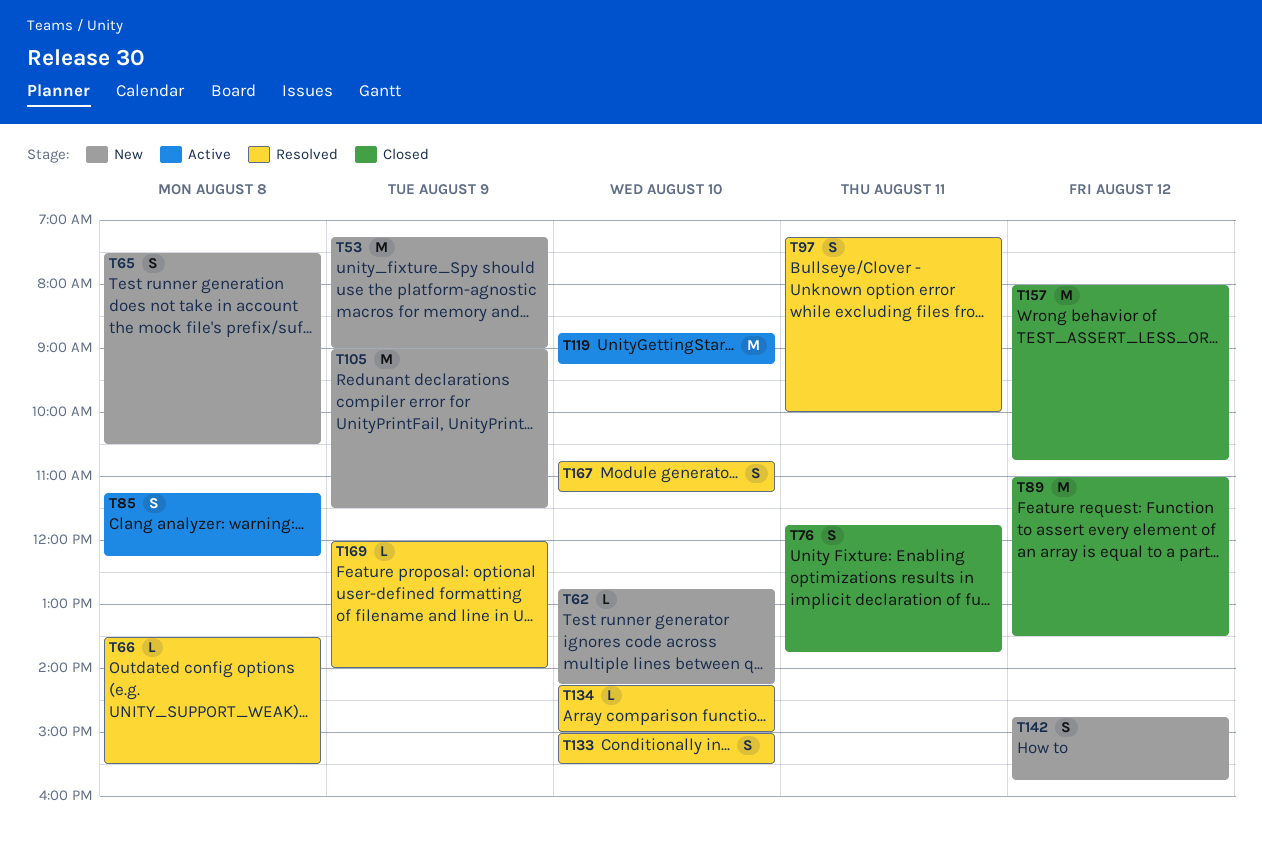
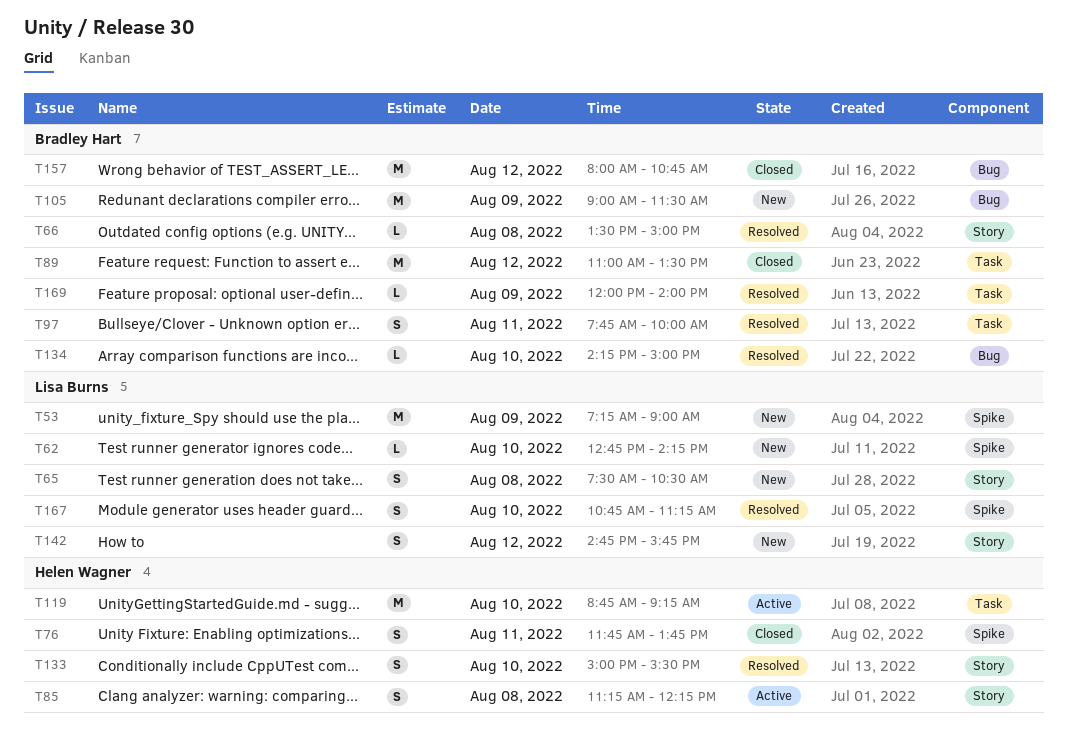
T66, ends: 15:30 -> 15:00
T97, begins: 07:15 -> 07:45

